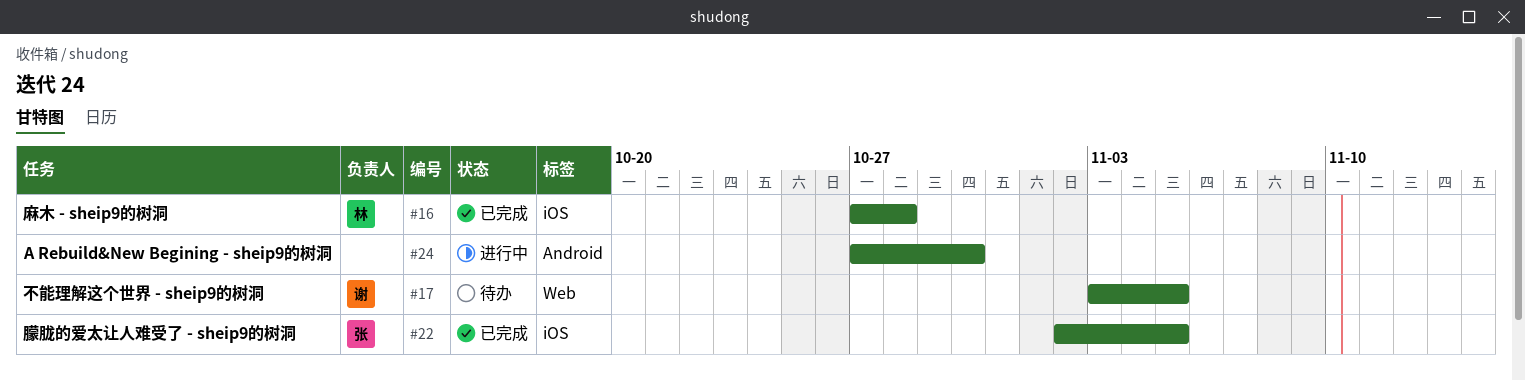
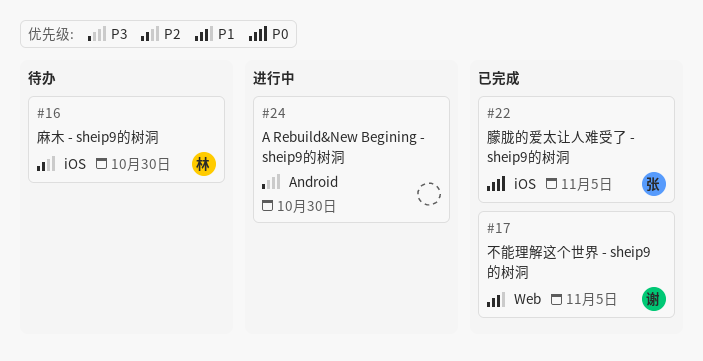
#16, status: 已完成 -> 待办
#16, due: Oct 28 -> Oct 30
#17, status: 待办 -> 已完成

